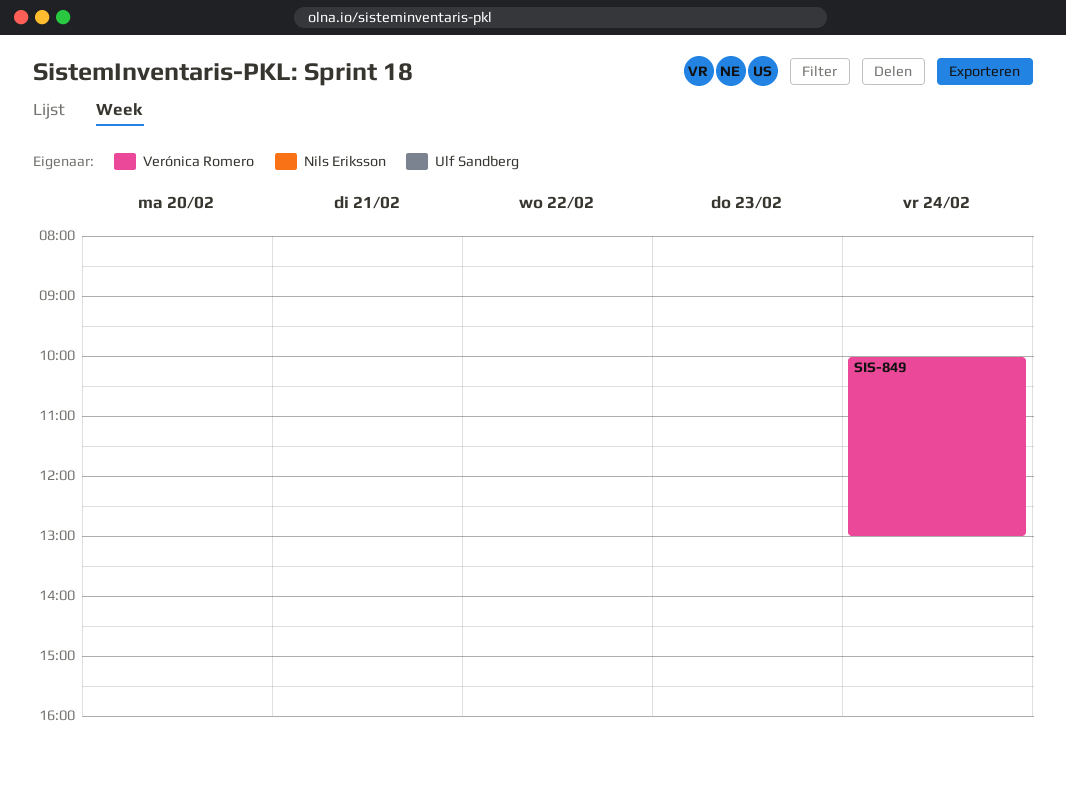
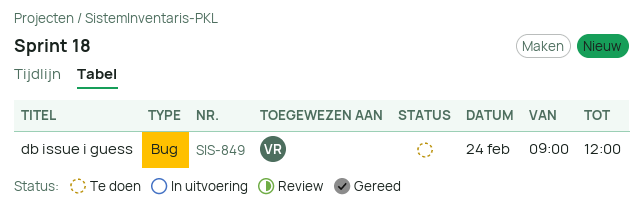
SIS-849, begins: 10:00 -> 09:00
SIS-849, ends: 13:00 -> 12:00

